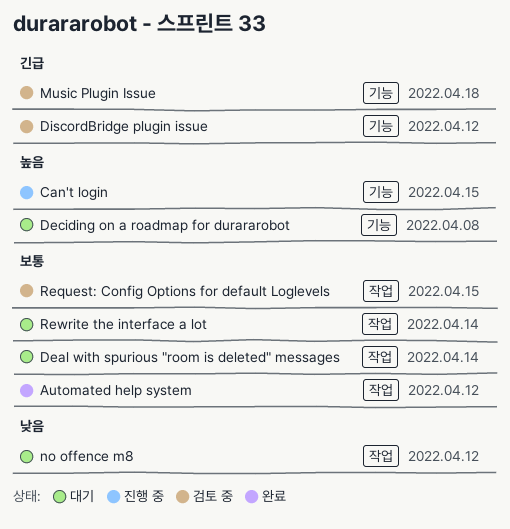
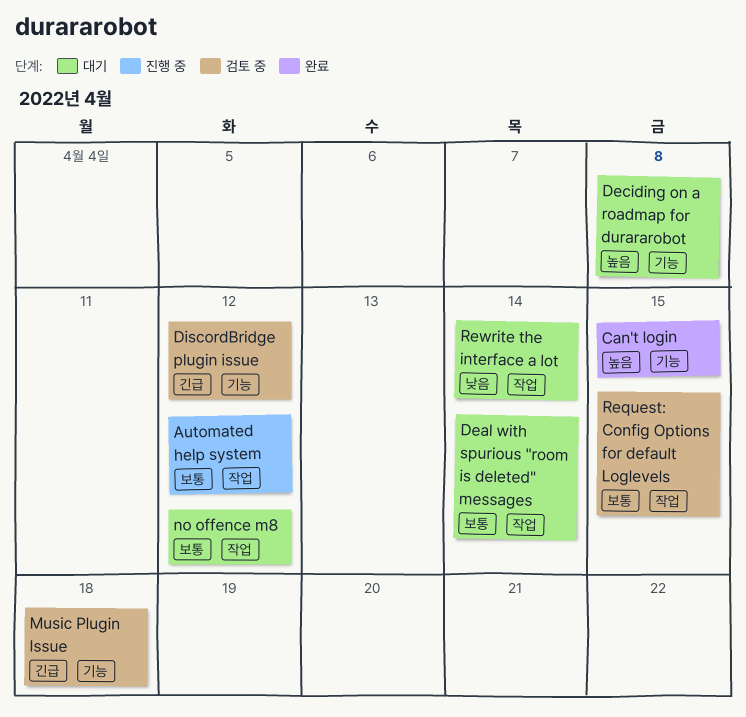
Automated help system, status: 완료 -> 진행 중
Can't login, status: 진행 중 -> 완료
no offence m8, priority: 낮음 -> 보통
Rewrite the interface a lot, priority: 보통 -> 낮음

